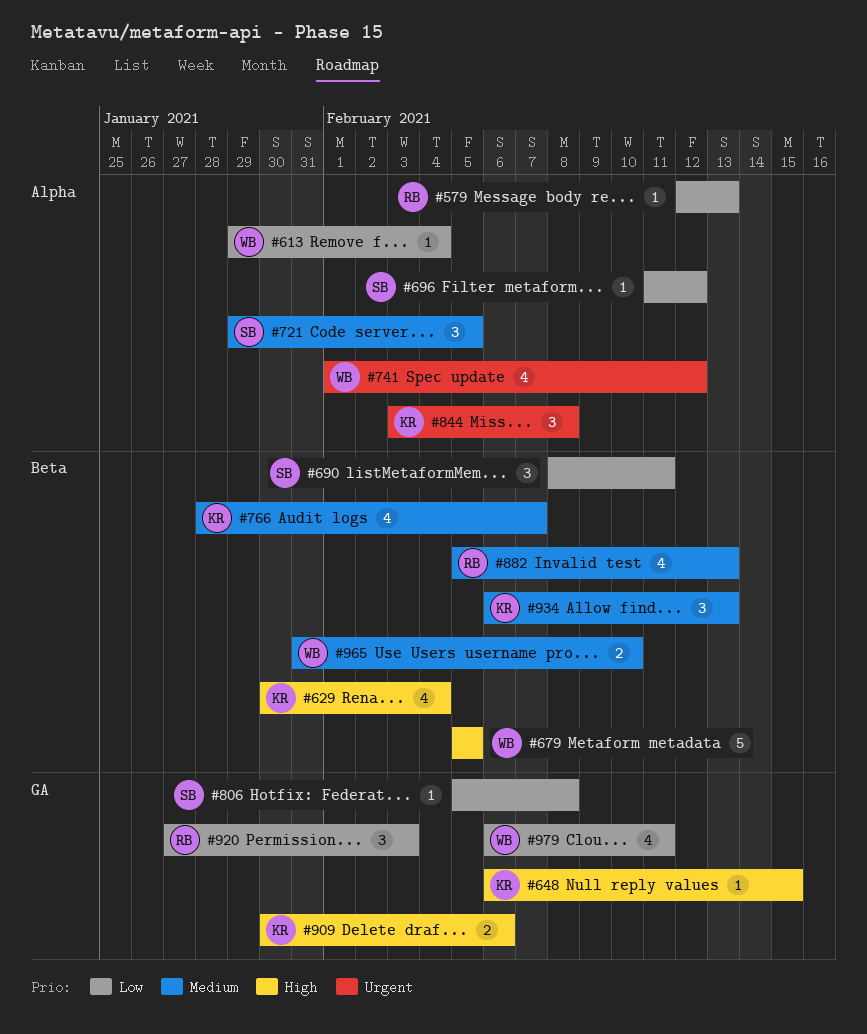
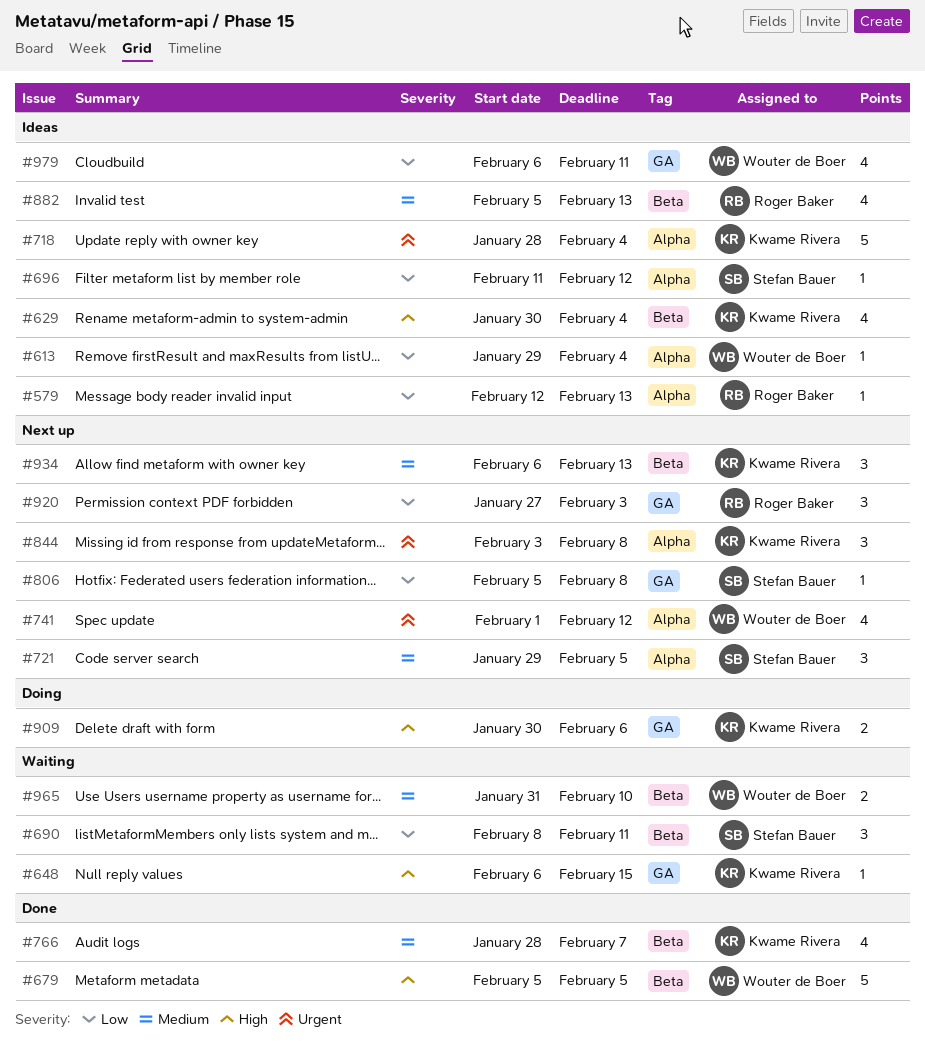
#718: none -> present

